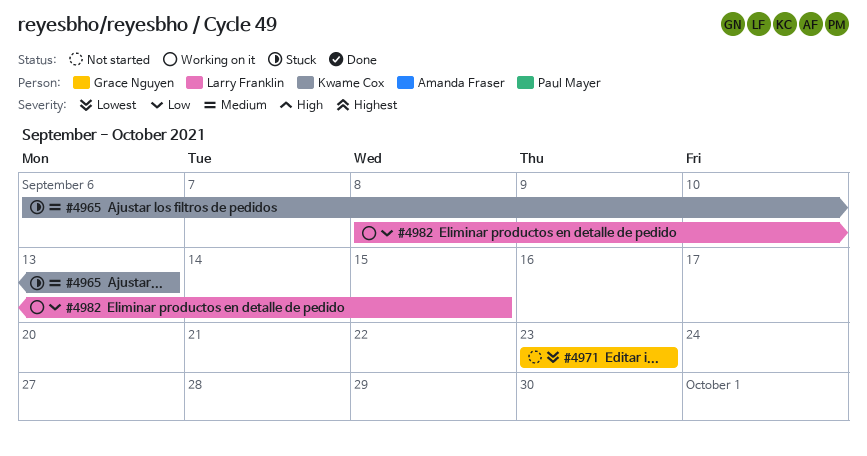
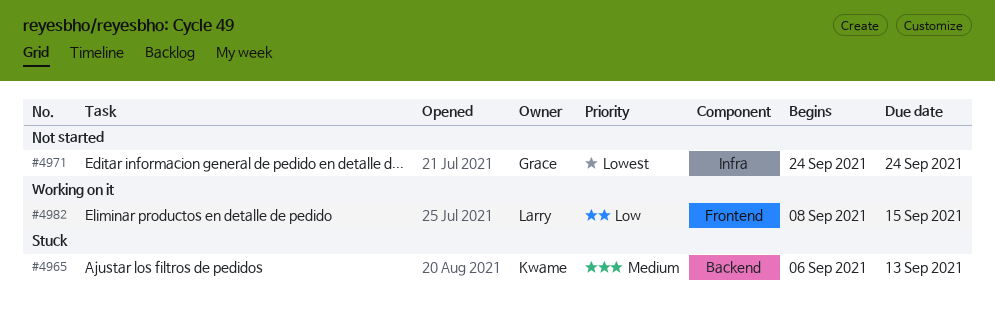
#4971, start: Sep 23 -> Sep 24
#4971, due: Sep 23 -> Sep 24

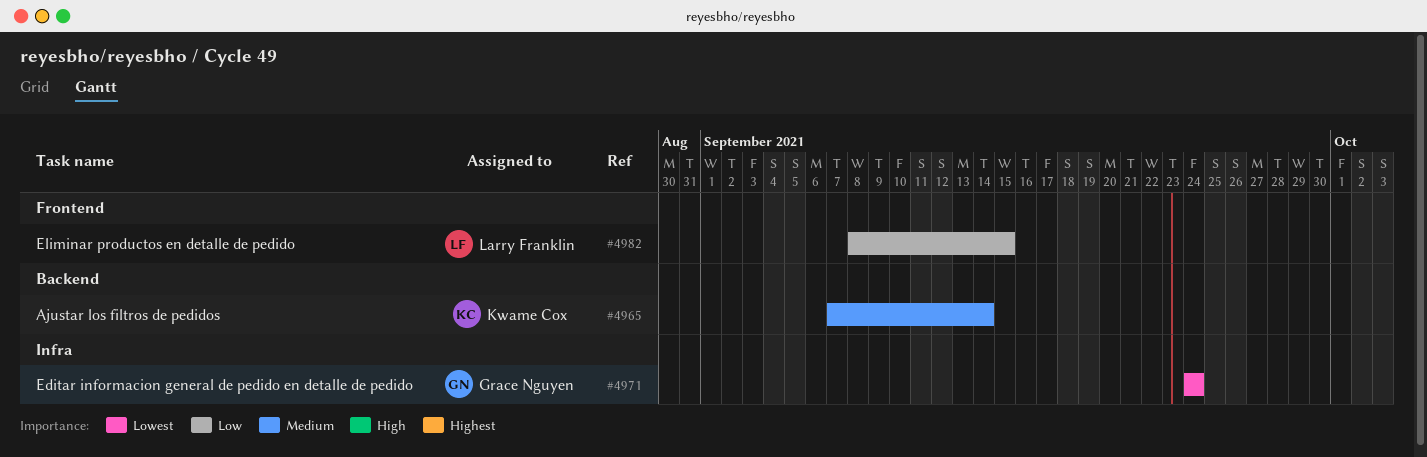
#4965, start: Sep 6 -> Sep 7
#4965, due: Sep 13 -> Sep 14

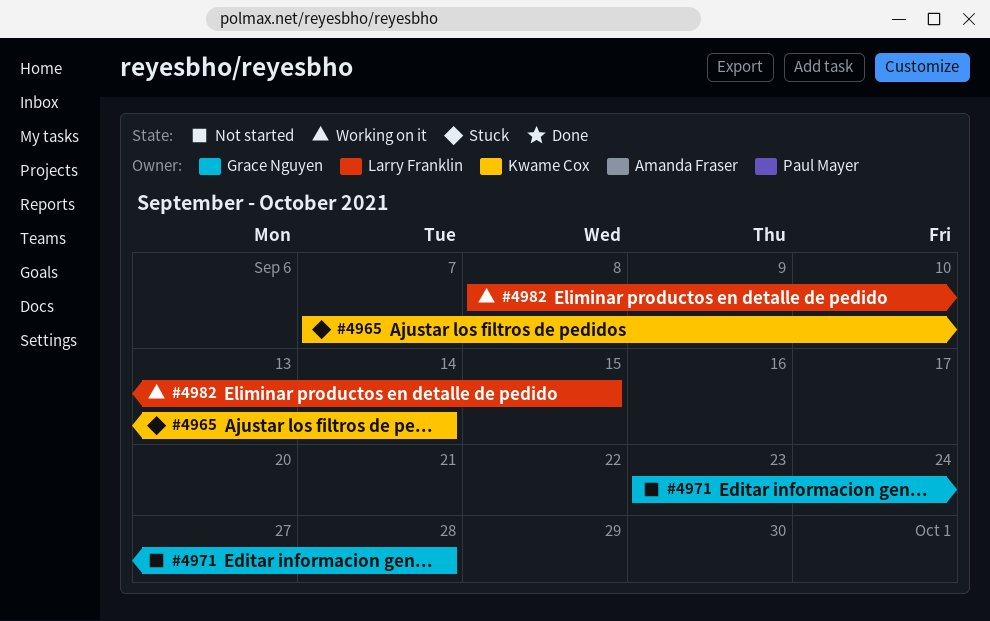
#4971, start: Sep 24 -> Sep 23
#4971, due: Sep 24 -> Sep 28

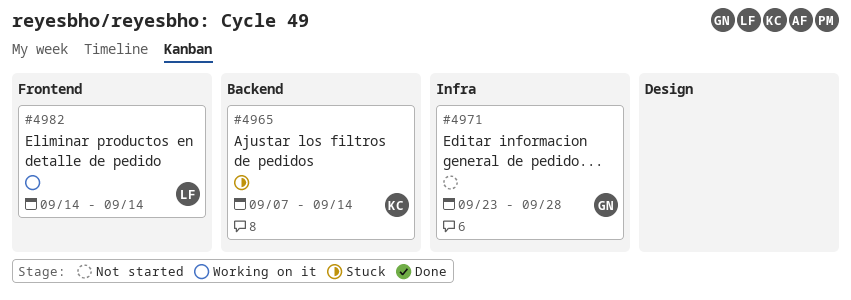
#4982, start: Sep 8 -> Sep 14
#4982, due: Sep 15 -> Sep 14

